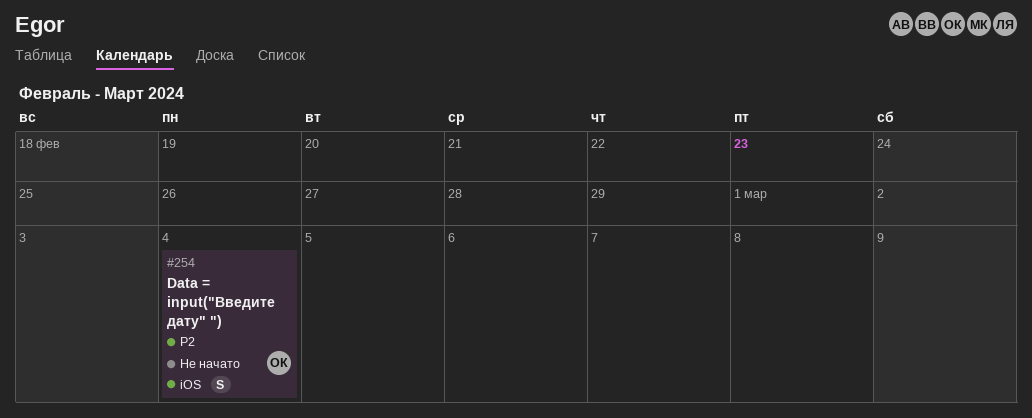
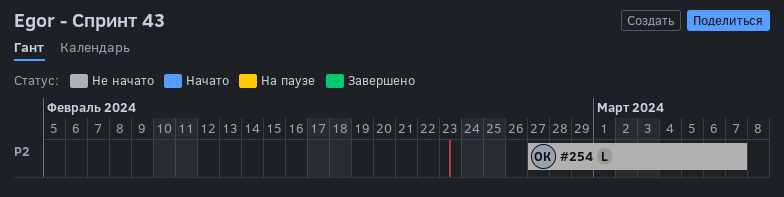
#254, estimate: S -> L
#254, due: Mar 4 -> Mar 7

